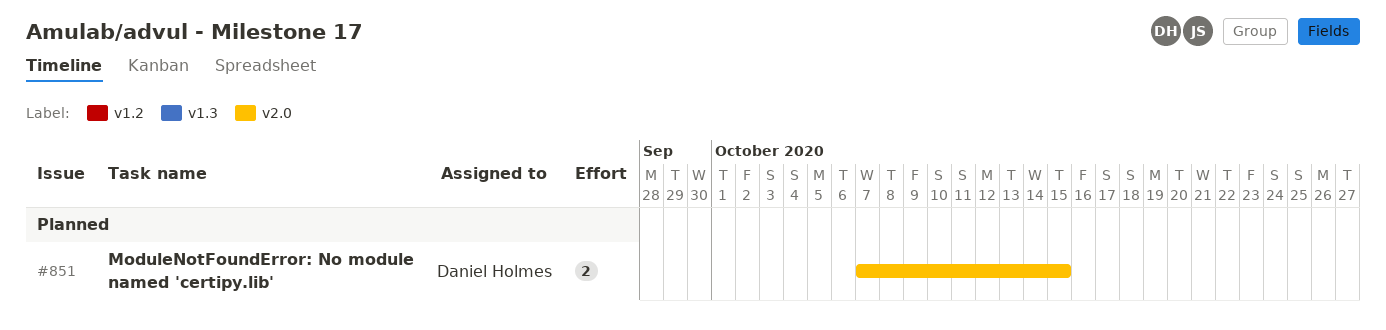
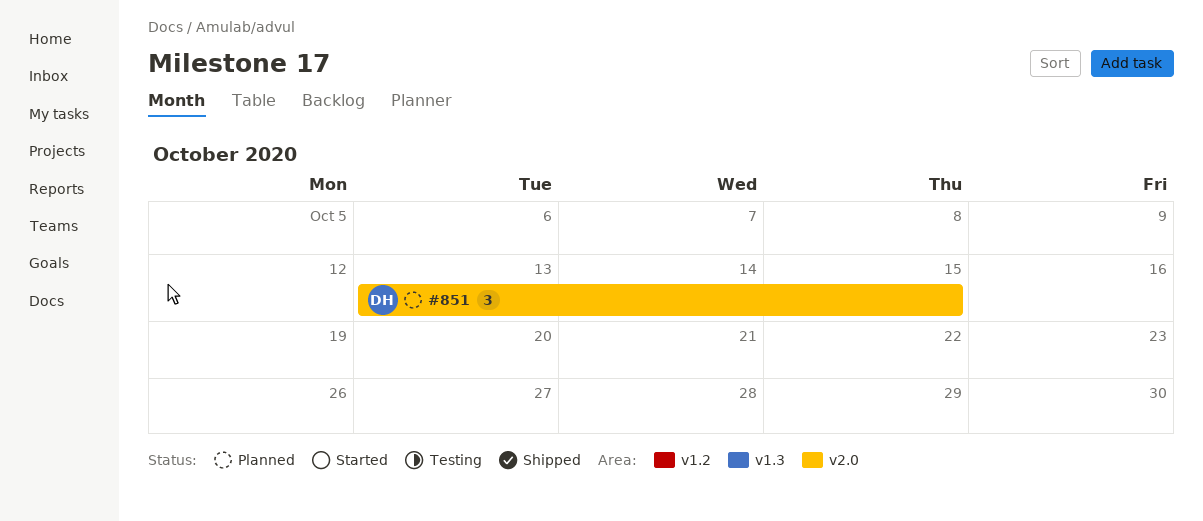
#851, estimate: 2 -> 3
#851, start: Oct 7 -> Oct 13

